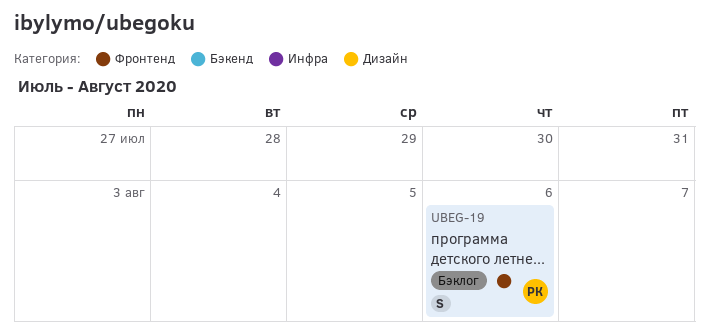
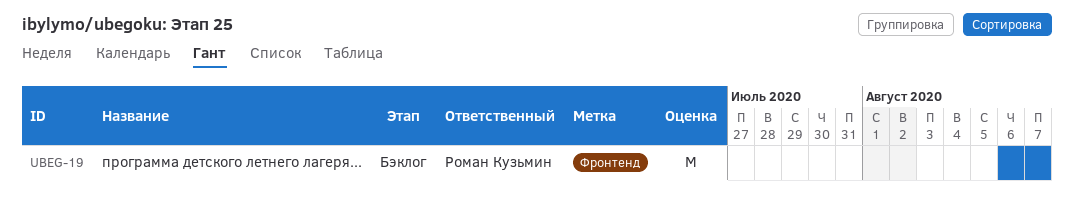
UBEG-19, estimate: S -> M
UBEG-19, due: Aug 6 -> Aug 7

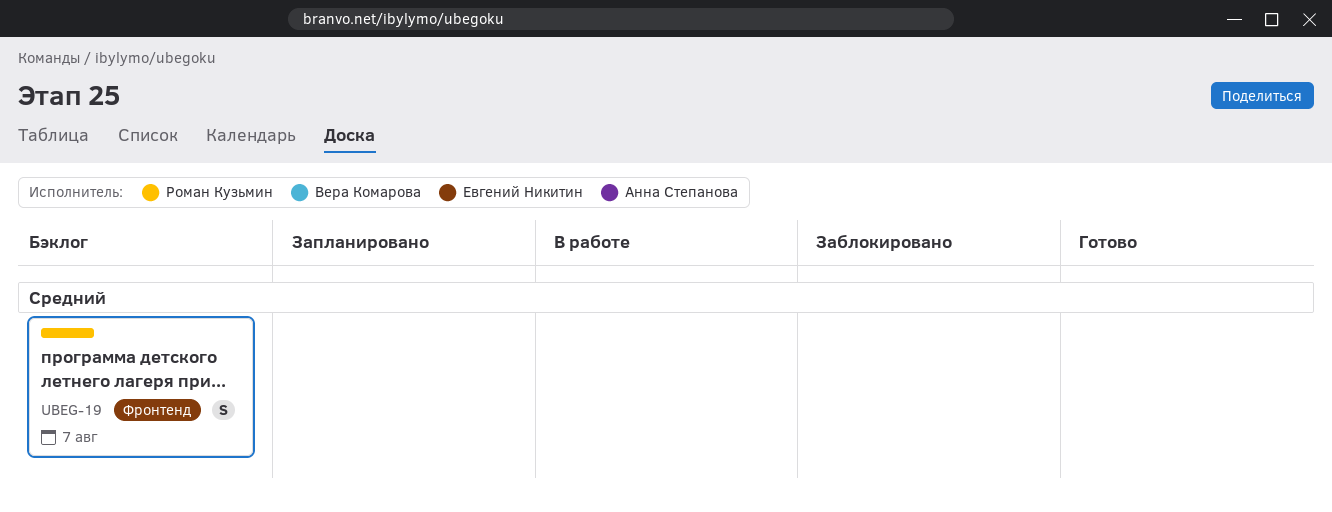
UBEG-19, estimate: M -> S

